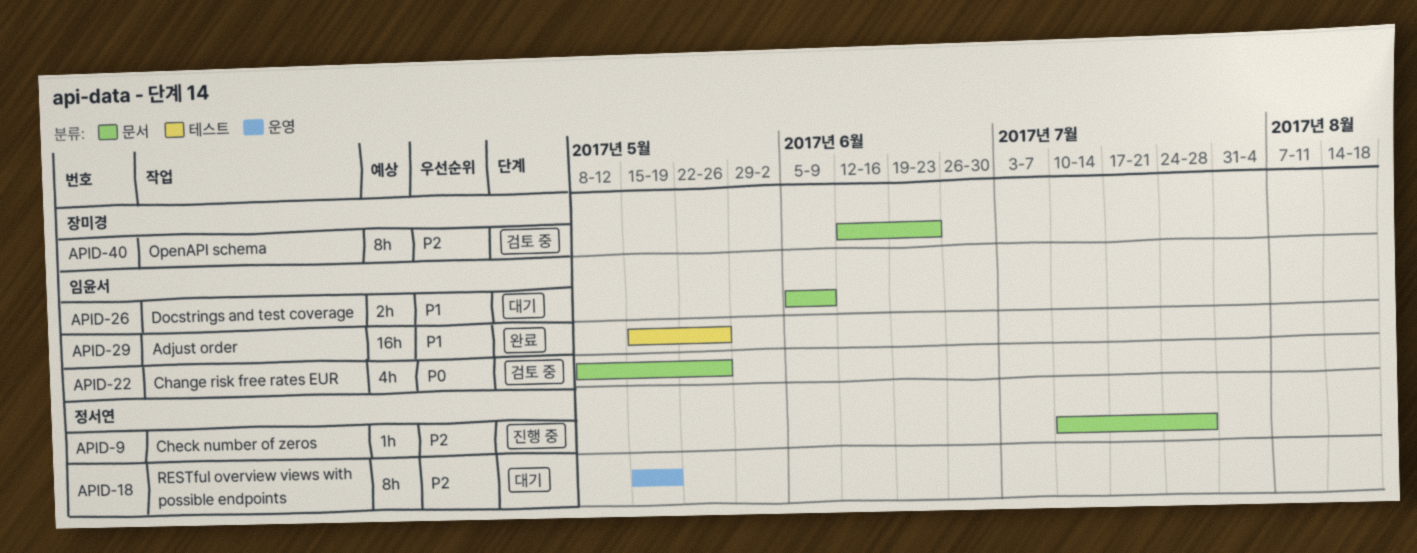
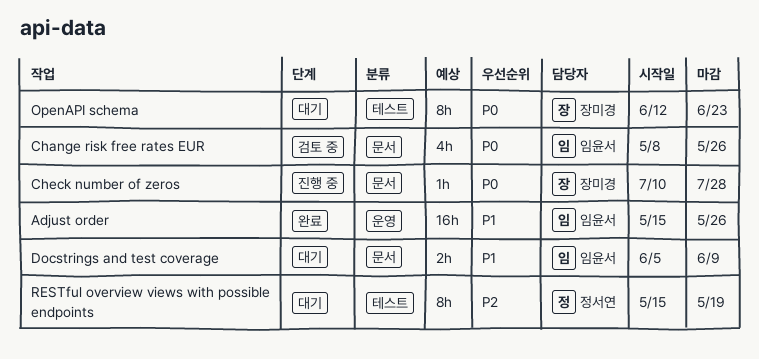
Adjust order, label: 테스트 -> 운영
Check number of zeros, owner: 정서연 -> 장미경
Check number of zeros, priority: P2 -> P0
OpenAPI schema, status: 검토 중 -> 대기
OpenAPI schema, priority: P2 -> P0
OpenAPI schema, label: 문서 -> 테스트
RESTful overview views with possible endpoints, label: 운영 -> 테스트

